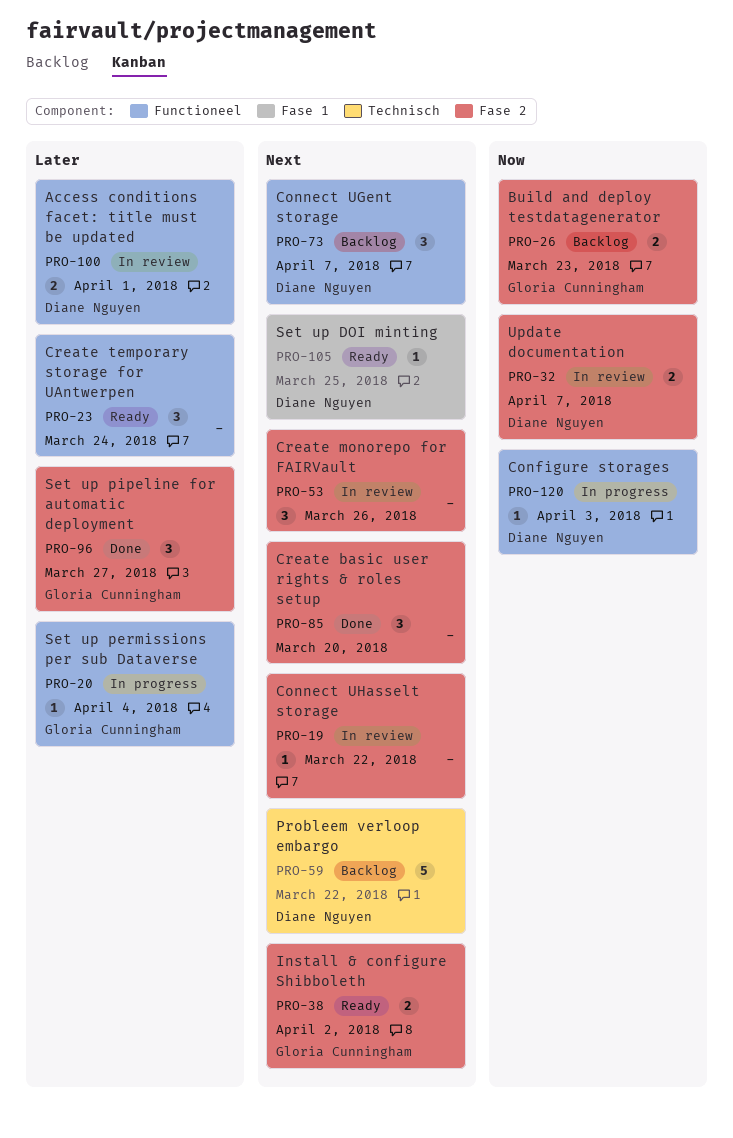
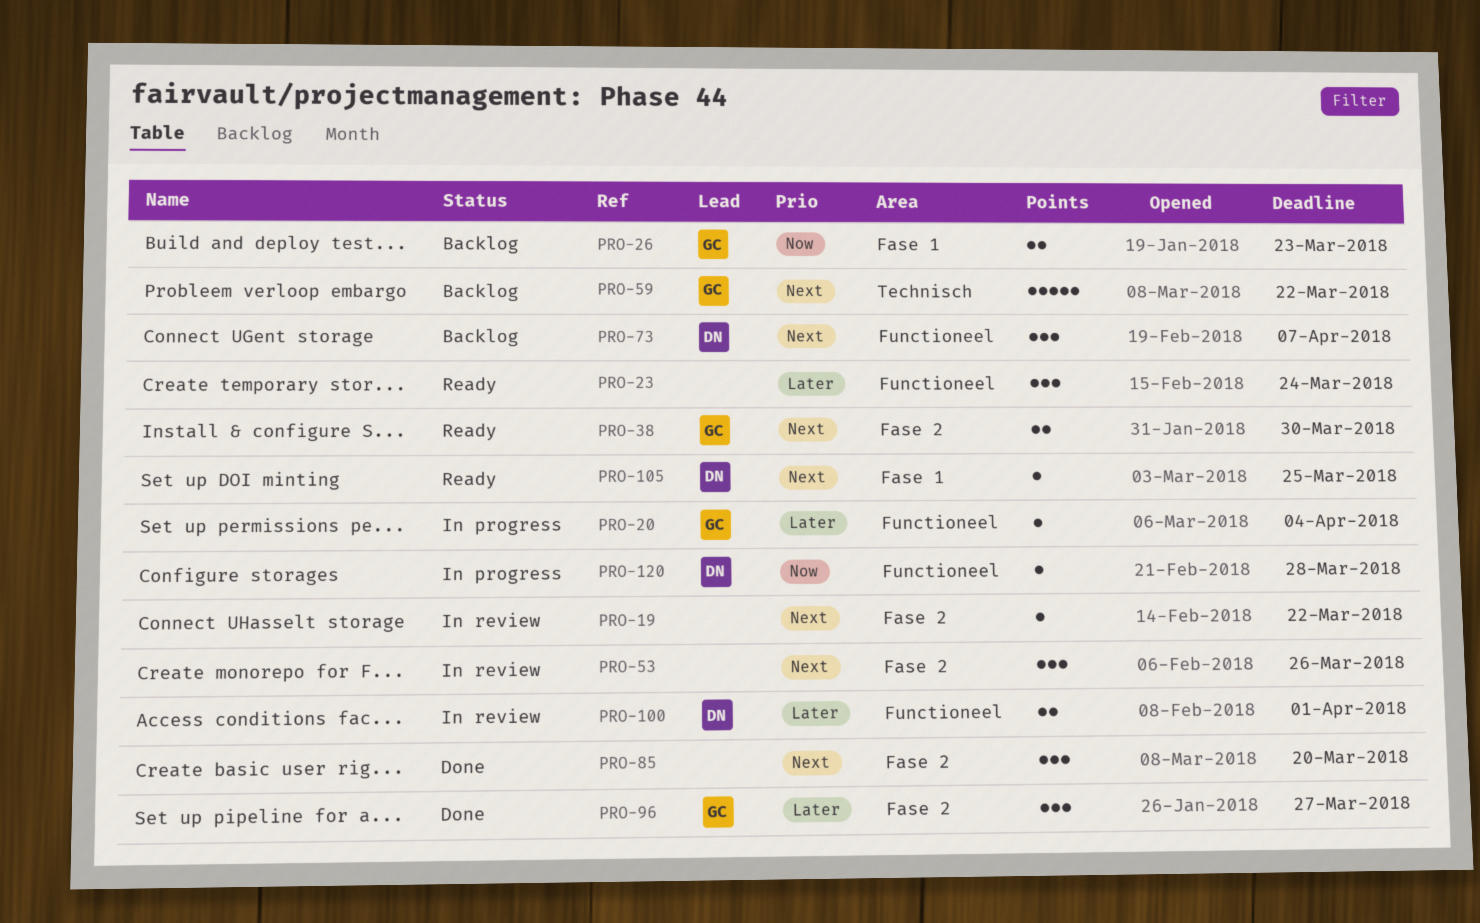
PRO-26, label: Fase 2 -> Fase 1
PRO-32: present -> none
PRO-38, due: Apr 2 -> Mar 30
PRO-59, owner: Diane Nguyen -> Gloria Cunningham
PRO-120, due: Apr 3 -> Mar 28

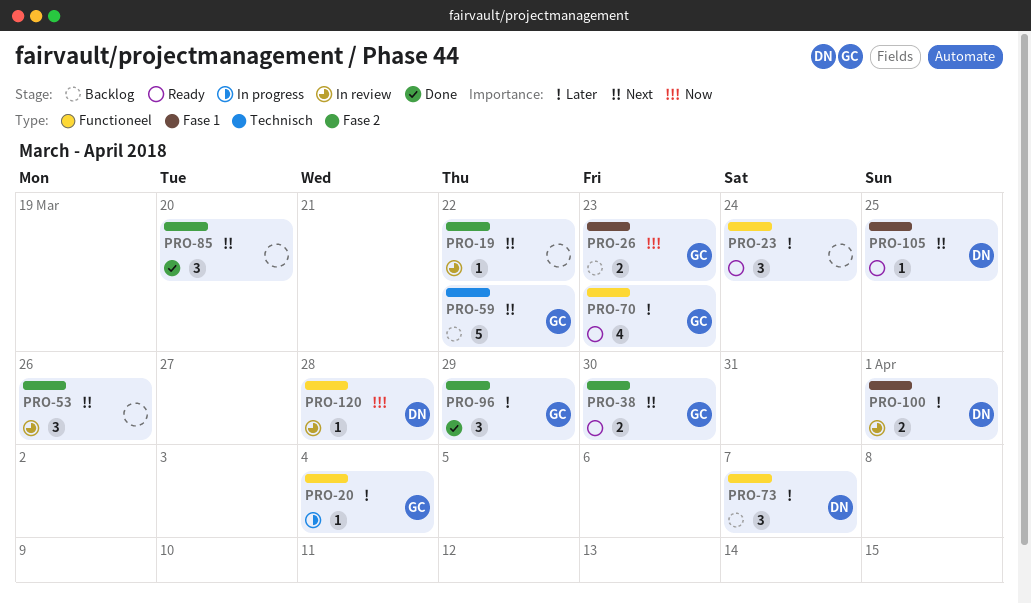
PRO-70: none -> present
PRO-73, priority: Next -> Later
PRO-96, due: Mar 27 -> Mar 29
PRO-100, label: Functioneel -> Fase 1
PRO-120, status: In progress -> In review

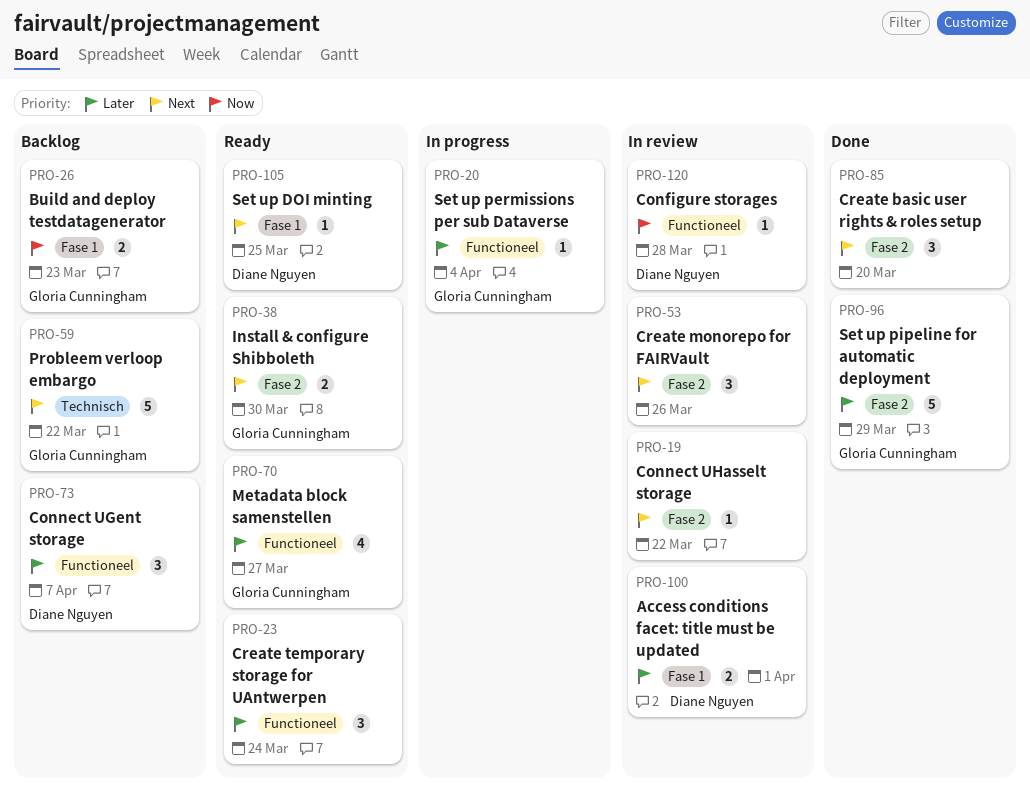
PRO-70, due: Mar 23 -> Mar 27
PRO-96, estimate: 3 -> 5

